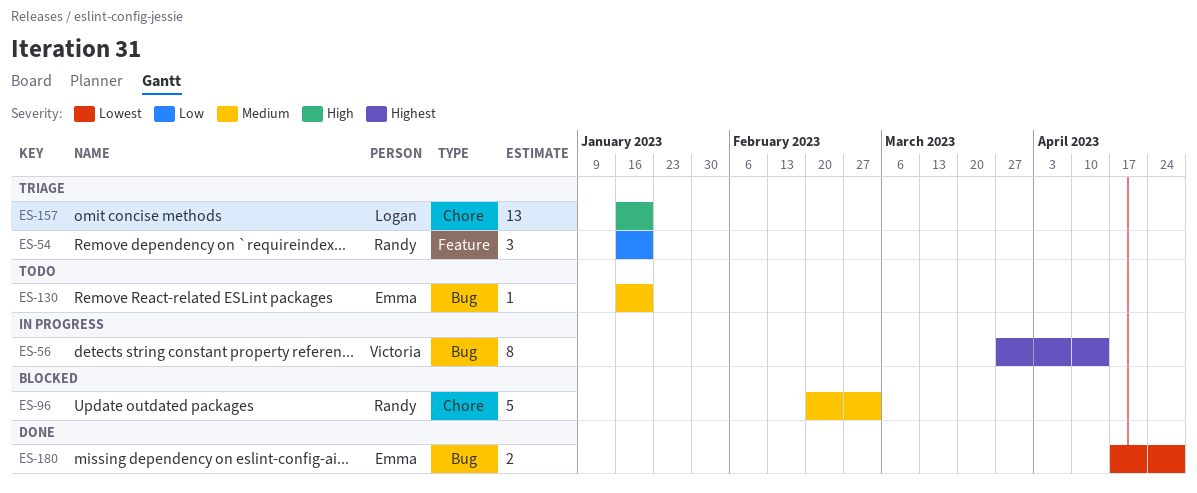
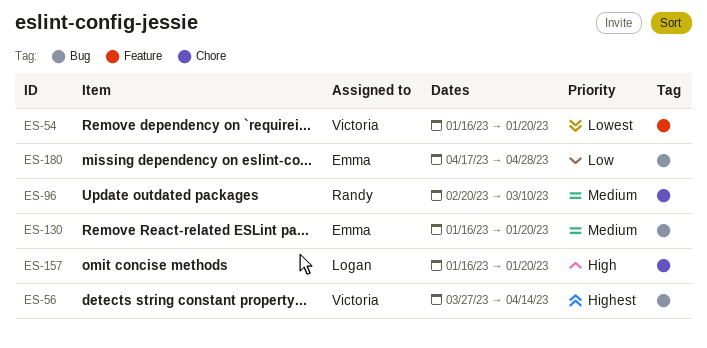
ES-54, owner: Randy -> Victoria
ES-54, priority: Low -> Lowest
ES-96, due: Mar 3 -> Mar 10
ES-180, priority: Lowest -> Low

